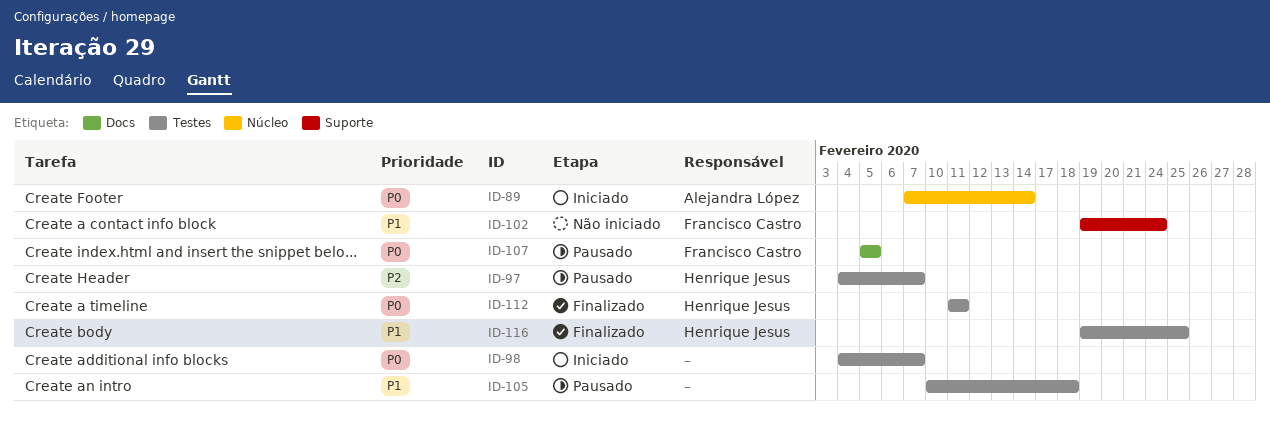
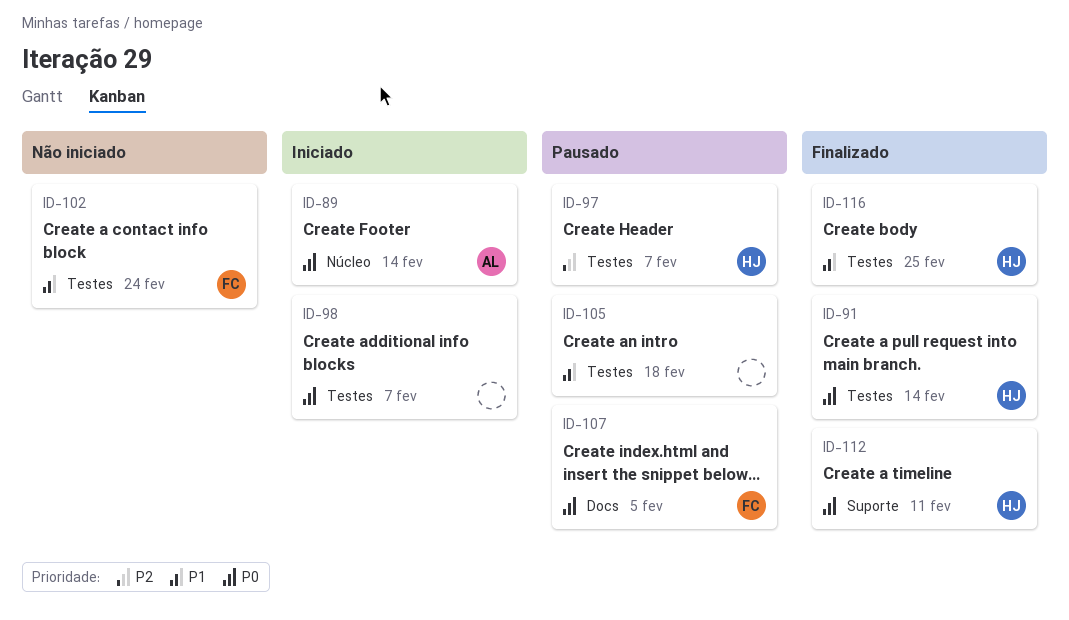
ID-91: none -> present
ID-102, label: Suporte -> Testes
ID-112, label: Testes -> Suporte

